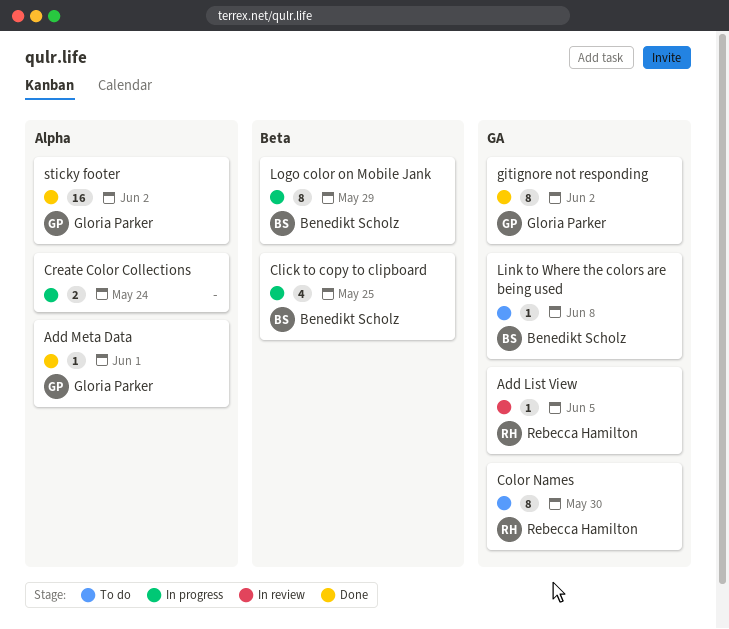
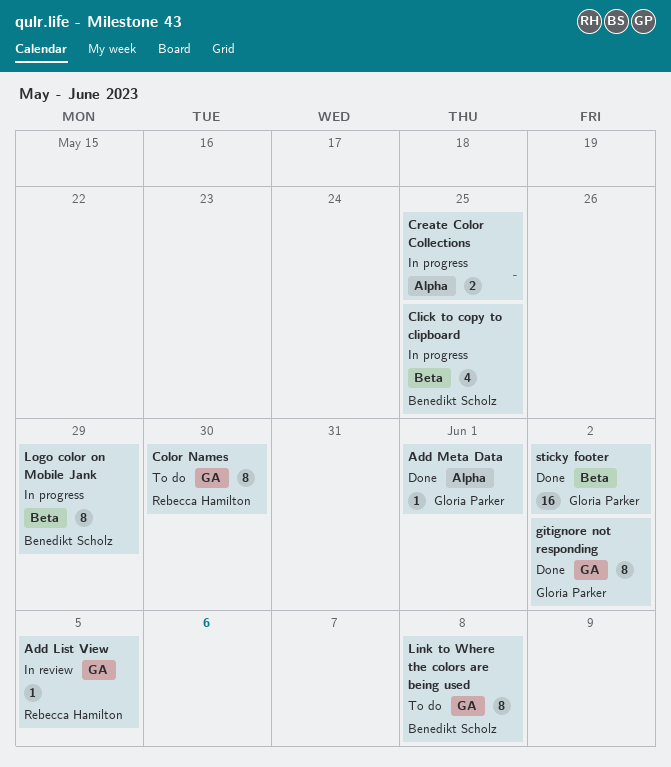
Create Color Collections, due: May 24 -> May 25
Link to Where the colors are being used, estimate: 1 -> 8
sticky footer, label: Alpha -> Beta

